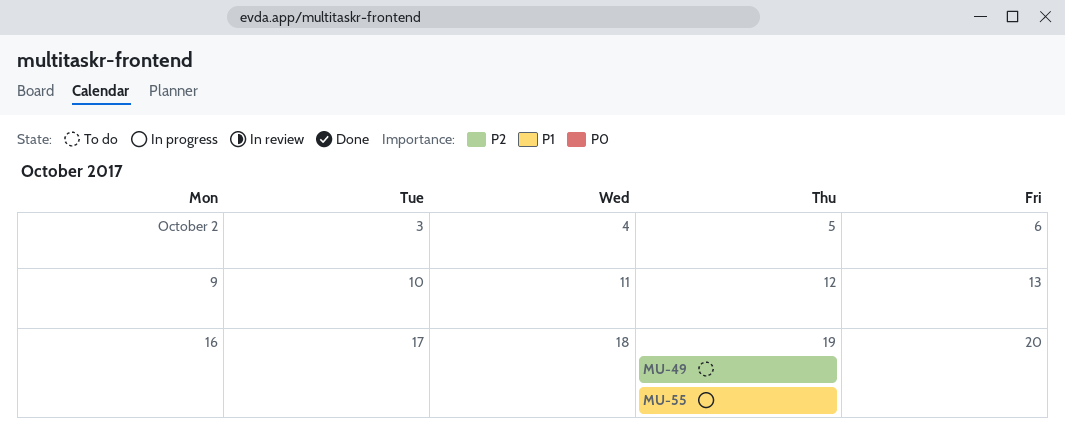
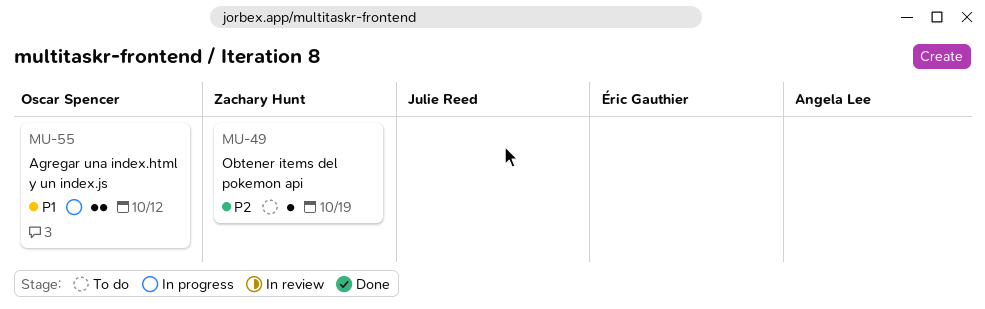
MU-55, due: Oct 19 -> Oct 12

